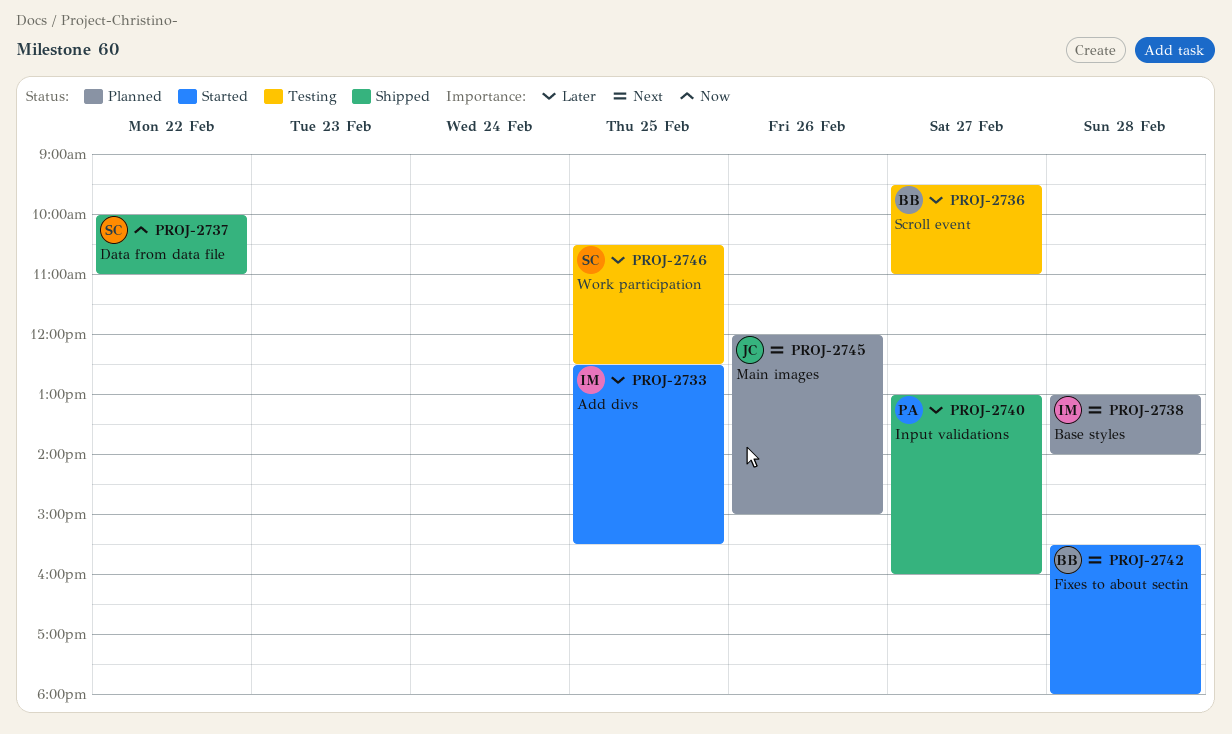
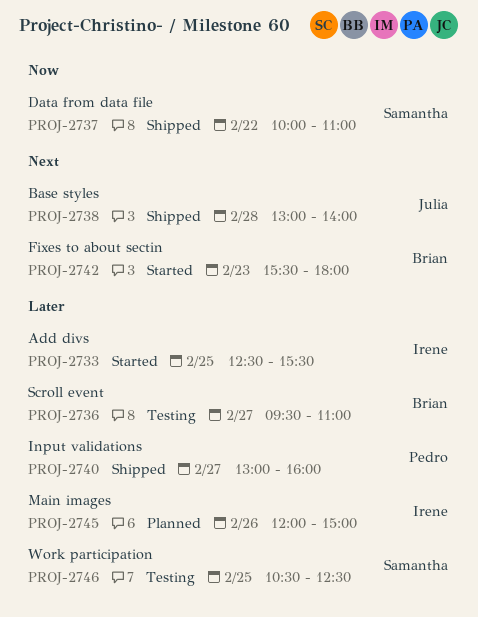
PROJ-2738, status: Planned -> Shipped
PROJ-2738, owner: Irene -> Julia
PROJ-2742, day: Feb 28 -> Feb 23
PROJ-2745, owner: Julia -> Irene
PROJ-2745, priority: Next -> Later

